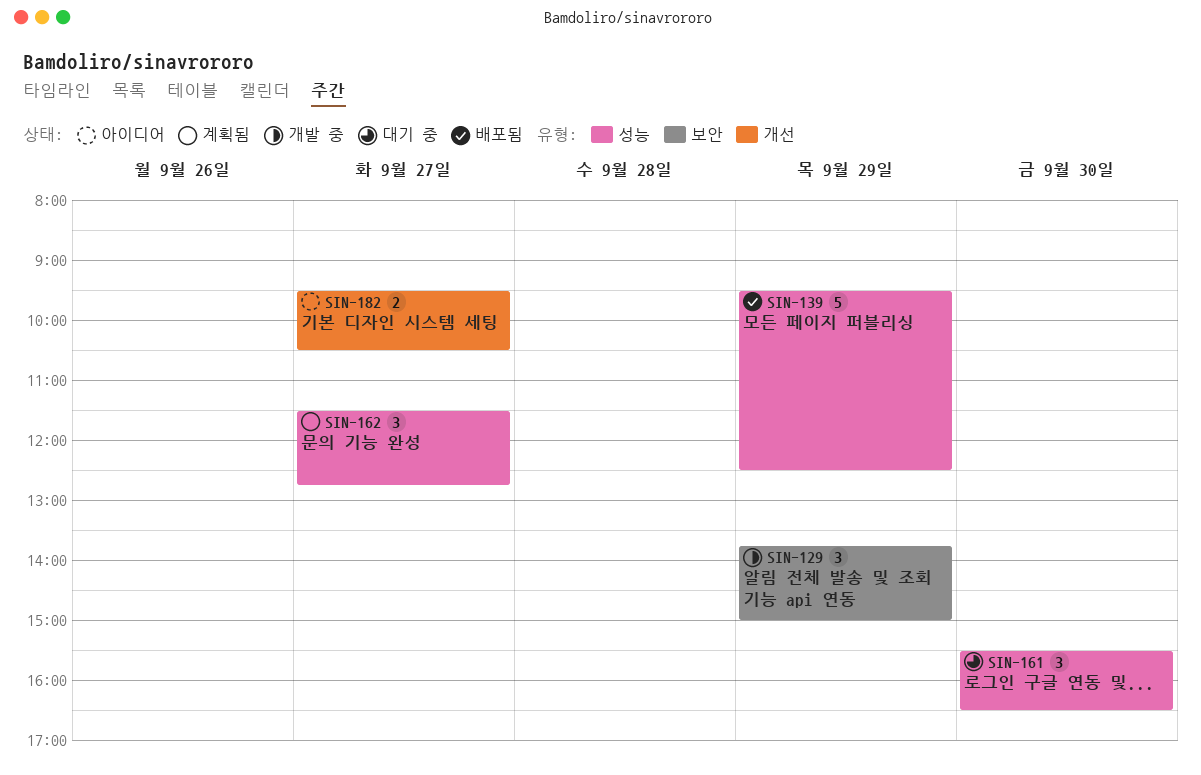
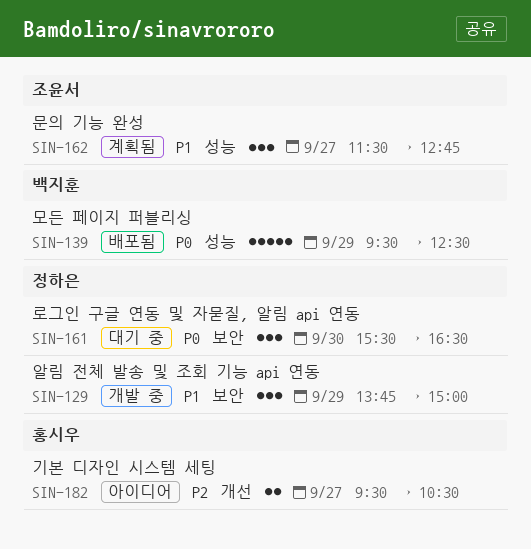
SIN-161, label: 성능 -> 보안

